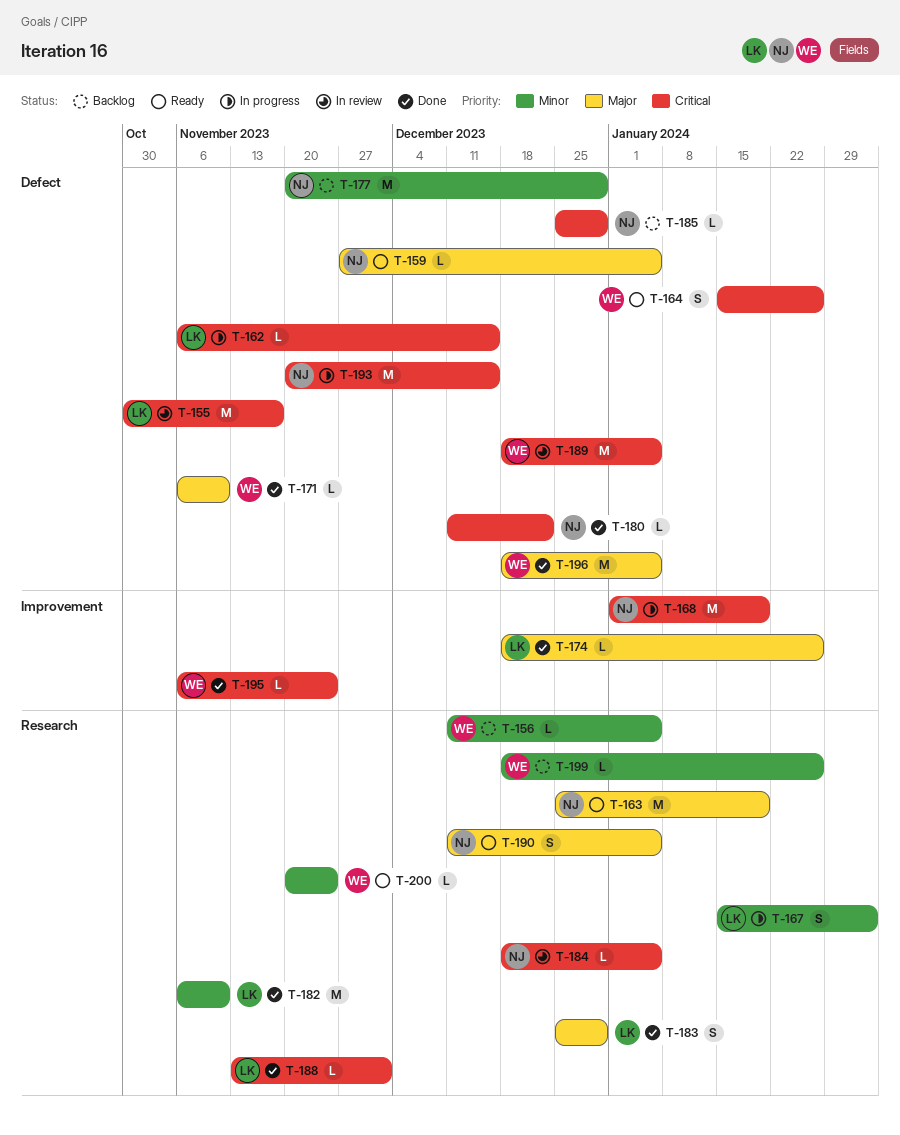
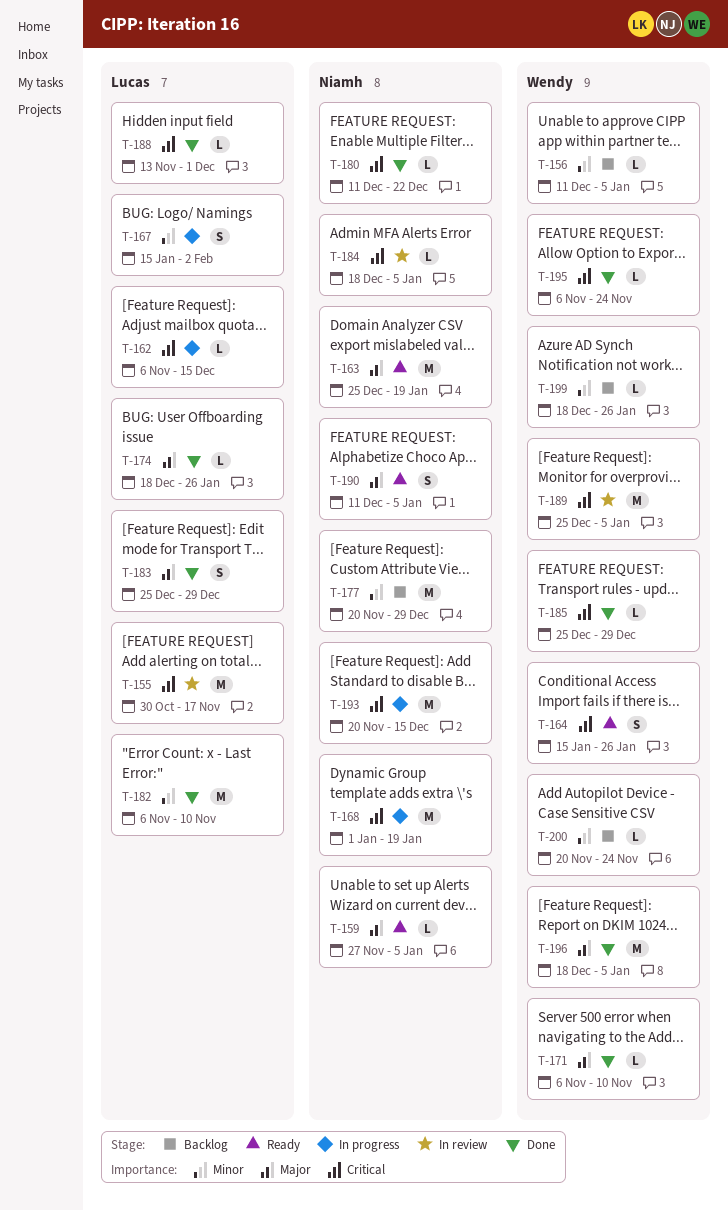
T-185, status: Backlog -> Done
T-185, owner: Niamh -> Wendy
T-189, start: Dec 18 -> Dec 25
T-200, status: Ready -> Backlog

